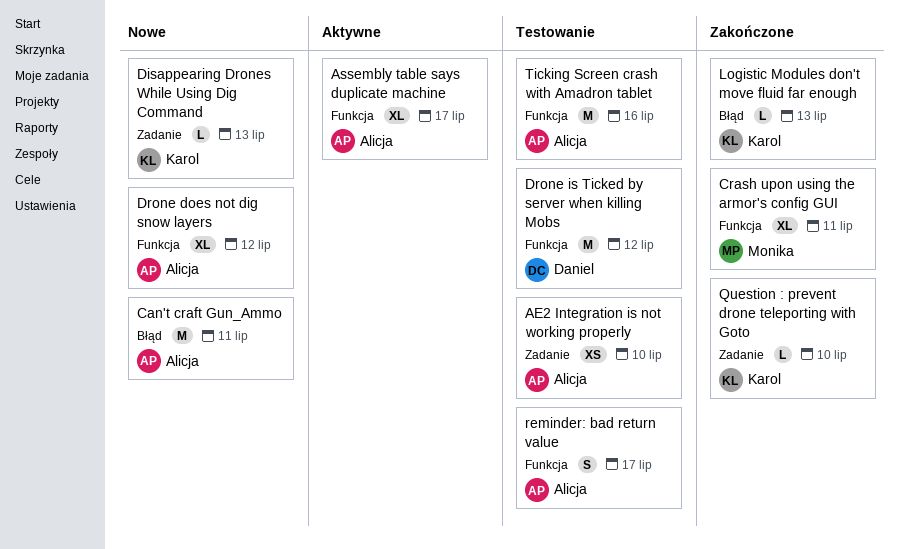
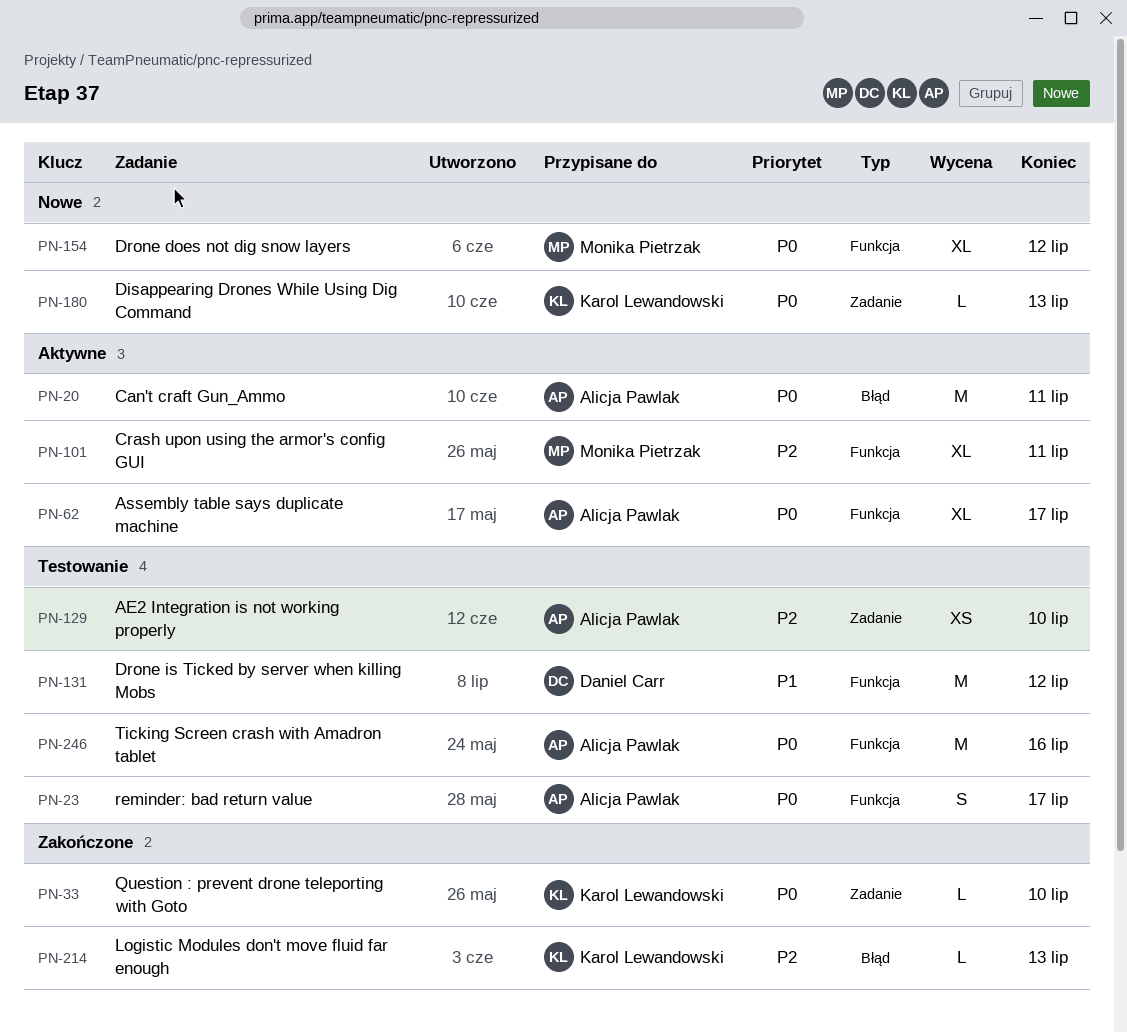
Can't craft Gun_Ammo, status: Nowe -> Aktywne
Crash upon using the armor's config GUI, status: Zakończone -> Aktywne
Drone does not dig snow layers, owner: Alicja Pawlak -> Monika Pietrzak

